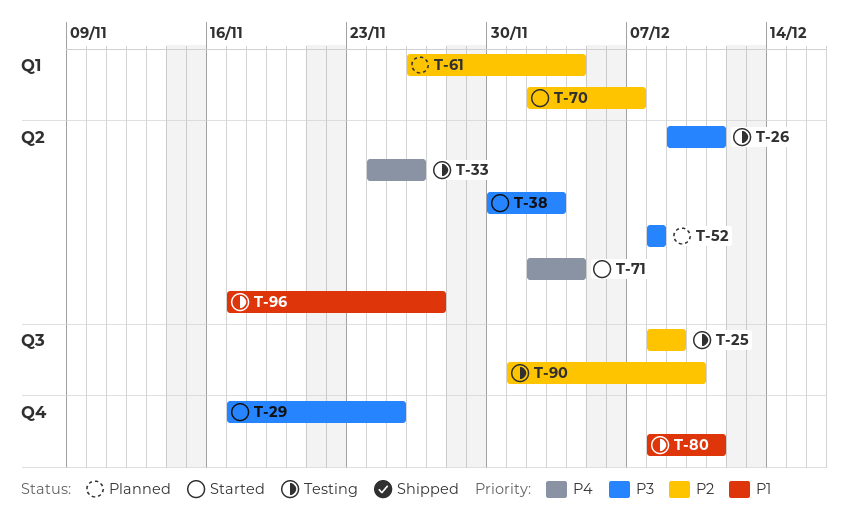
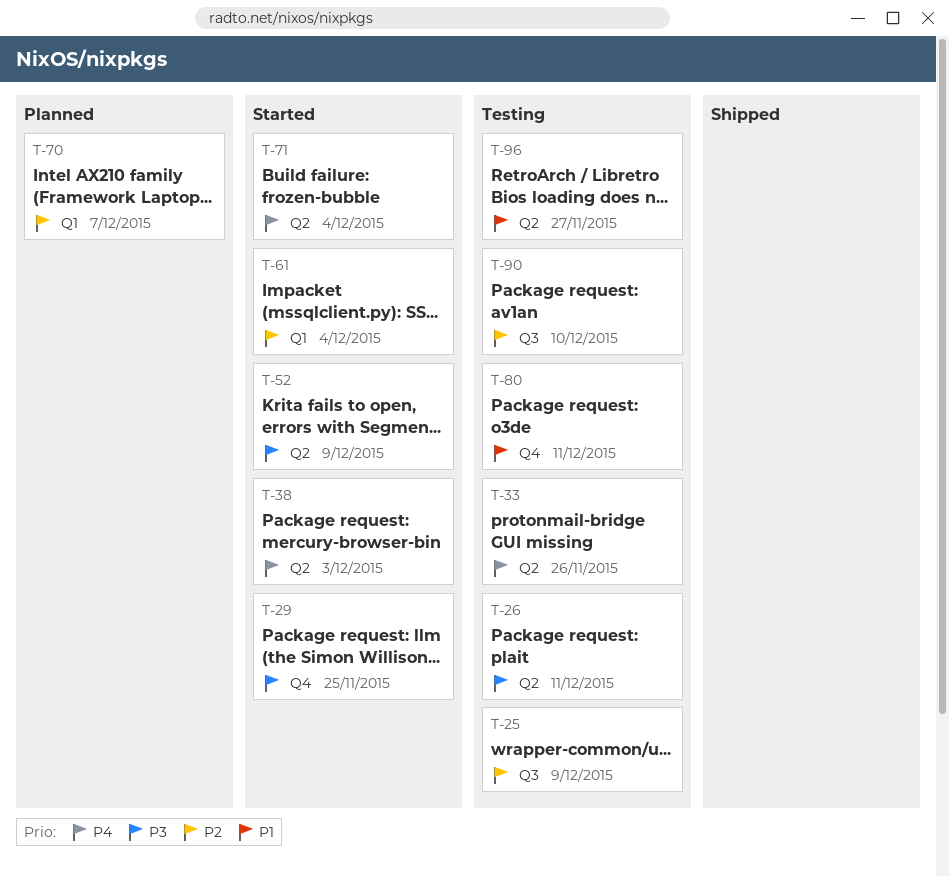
T-38, priority: P3 -> P4
T-52, status: Planned -> Started
T-52, due: Dec 8 -> Dec 9
T-61, status: Planned -> Started
T-70, status: Started -> Planned

